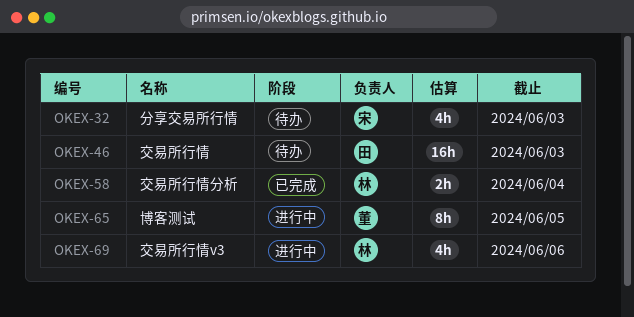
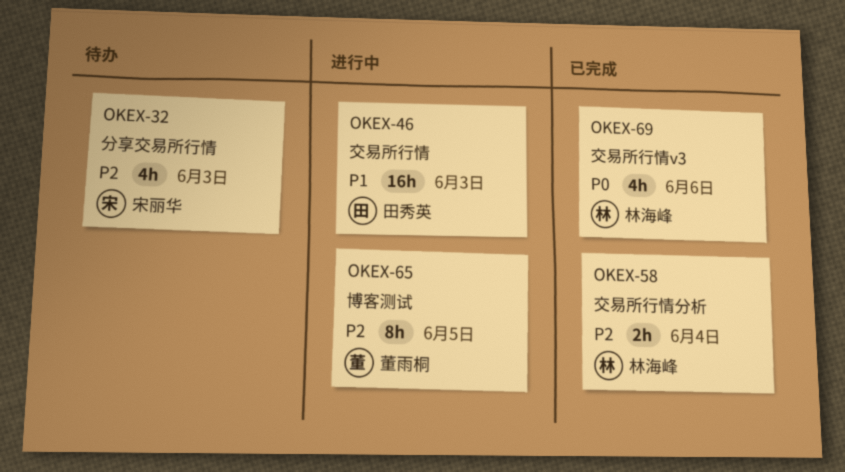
OKEX-46, status: 待办 -> 进行中
OKEX-69, status: 进行中 -> 已完成

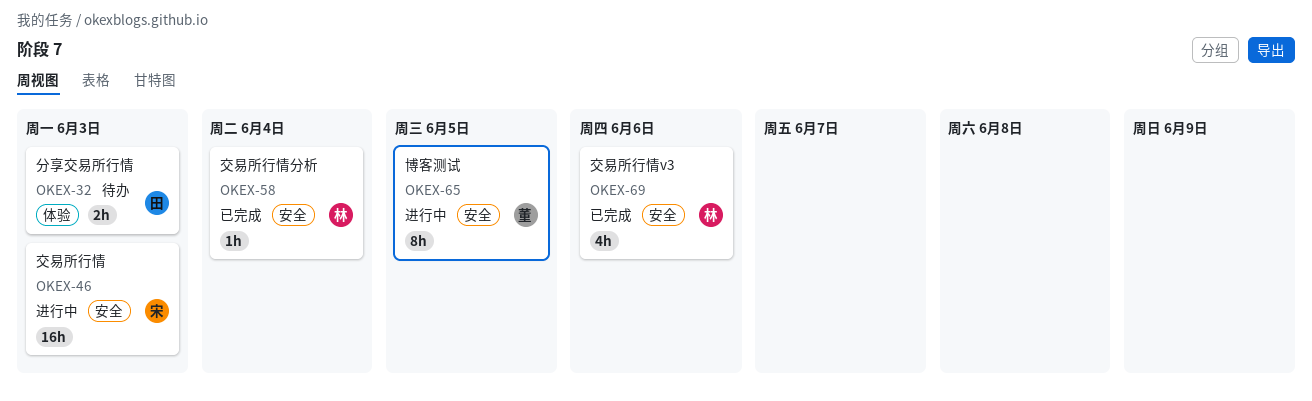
OKEX-32, owner: 宋丽华 -> 田秀英
OKEX-32, estimate: 4h -> 2h
OKEX-46, owner: 田秀英 -> 宋丽华
OKEX-58, estimate: 2h -> 1h

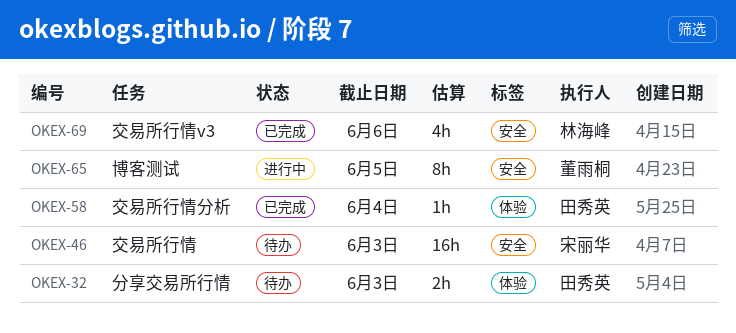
OKEX-46, status: 进行中 -> 待办
OKEX-58, owner: 林海峰 -> 田秀英
OKEX-58, label: 安全 -> 体验

